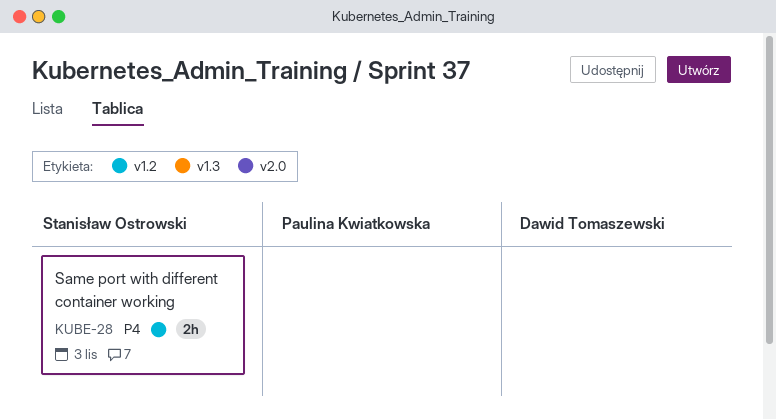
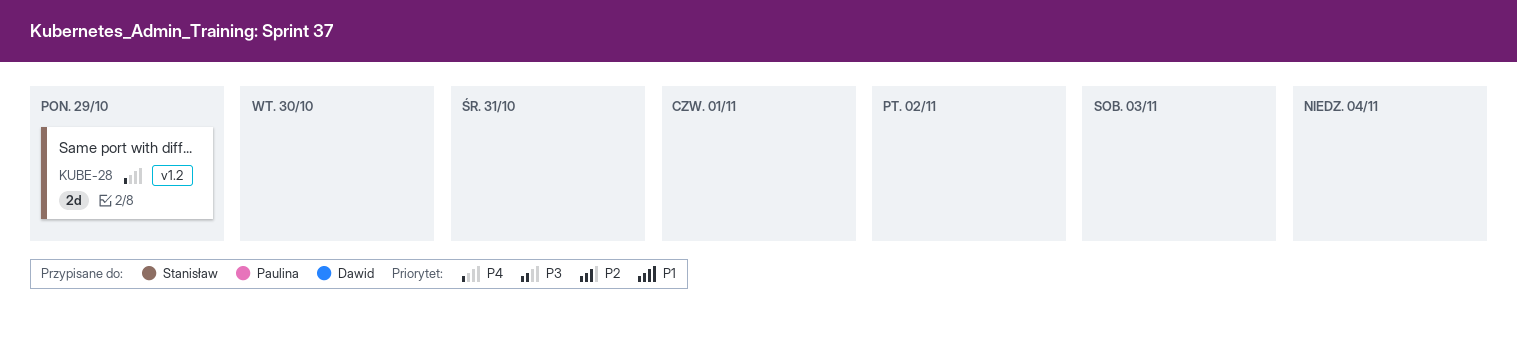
KUBE-28, estimate: 2h -> 2d
KUBE-28, due: Nov 3 -> Oct 29

